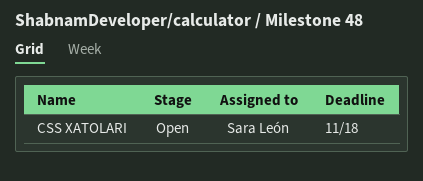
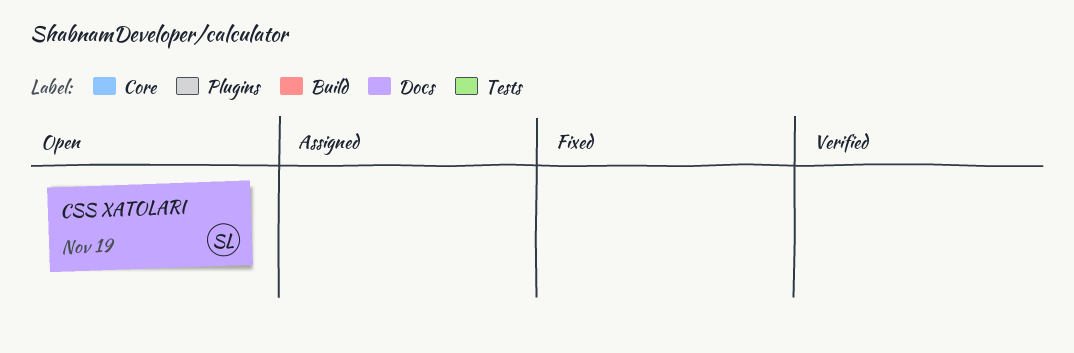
CSS XATOLARI, due: Nov 18 -> Nov 19

